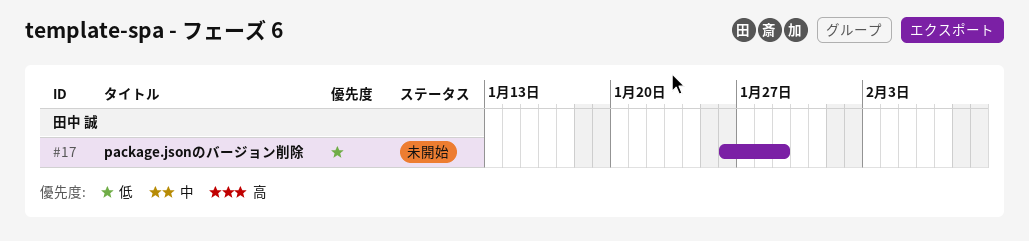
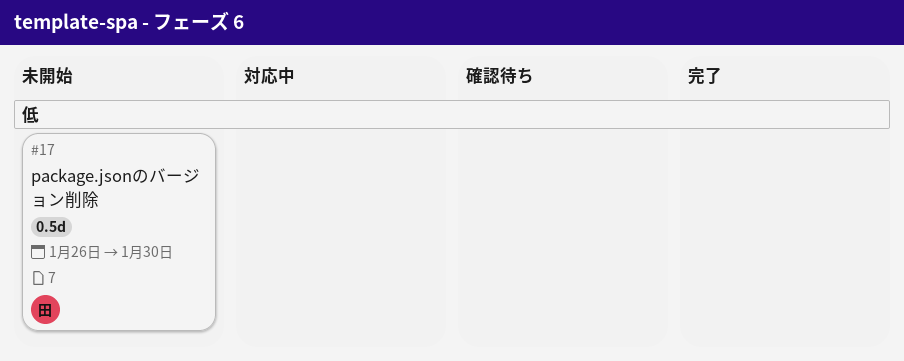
#17, due: Jan 29 -> Jan 30

